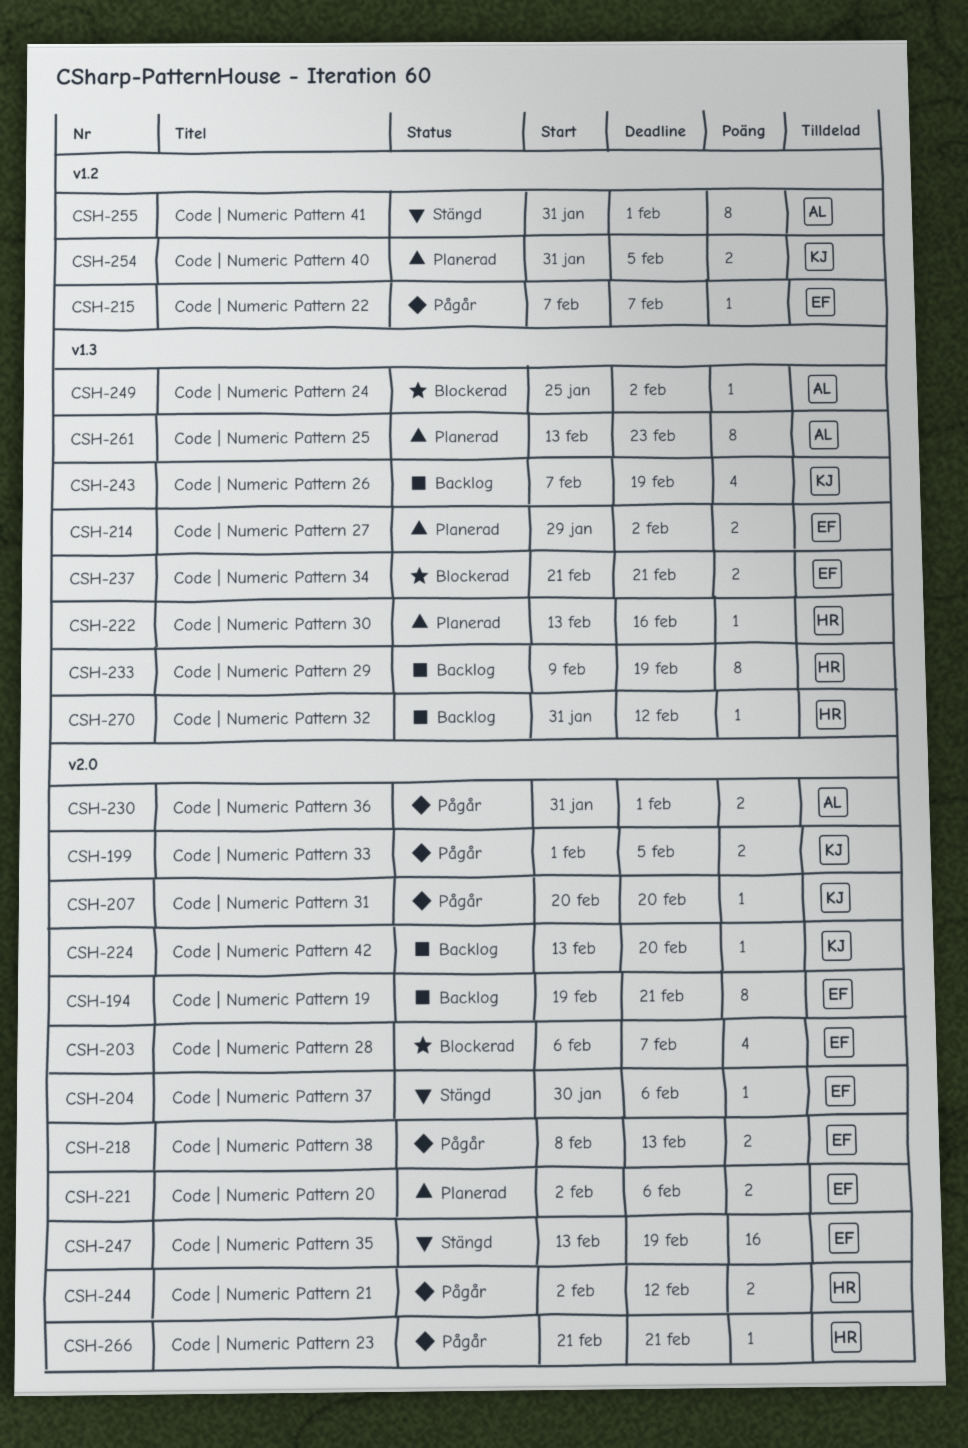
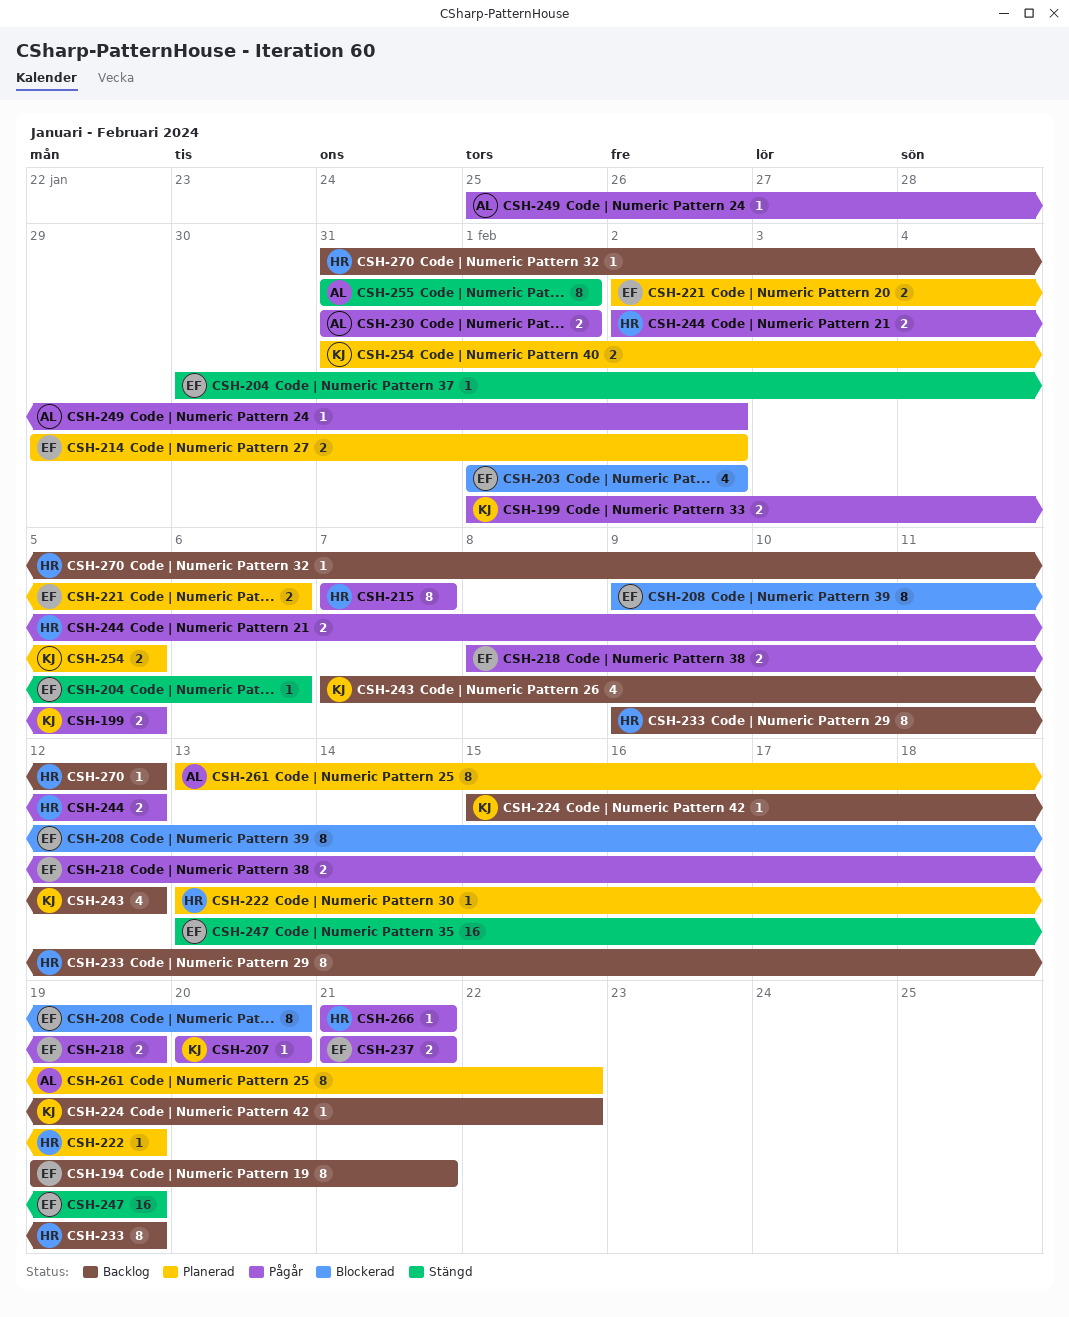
CSH-203, start: Feb 6 -> Feb 1
CSH-203, due: Feb 7 -> Feb 2
CSH-208: none -> present
CSH-215, owner: EF -> HR
CSH-215, estimate: 1 -> 8
CSH-218, due: Feb 13 -> Feb 19
CSH-222, due: Feb 16 -> Feb 19
CSH-224, start: Feb 13 -> Feb 15
CSH-224, due: Feb 20 -> Feb 22
CSH-237, status: Blockerad -> Pågår
CSH-243, due: Feb 19 -> Feb 12
CSH-249, status: Blockerad -> Pågår
CSH-261, due: Feb 23 -> Feb 22

